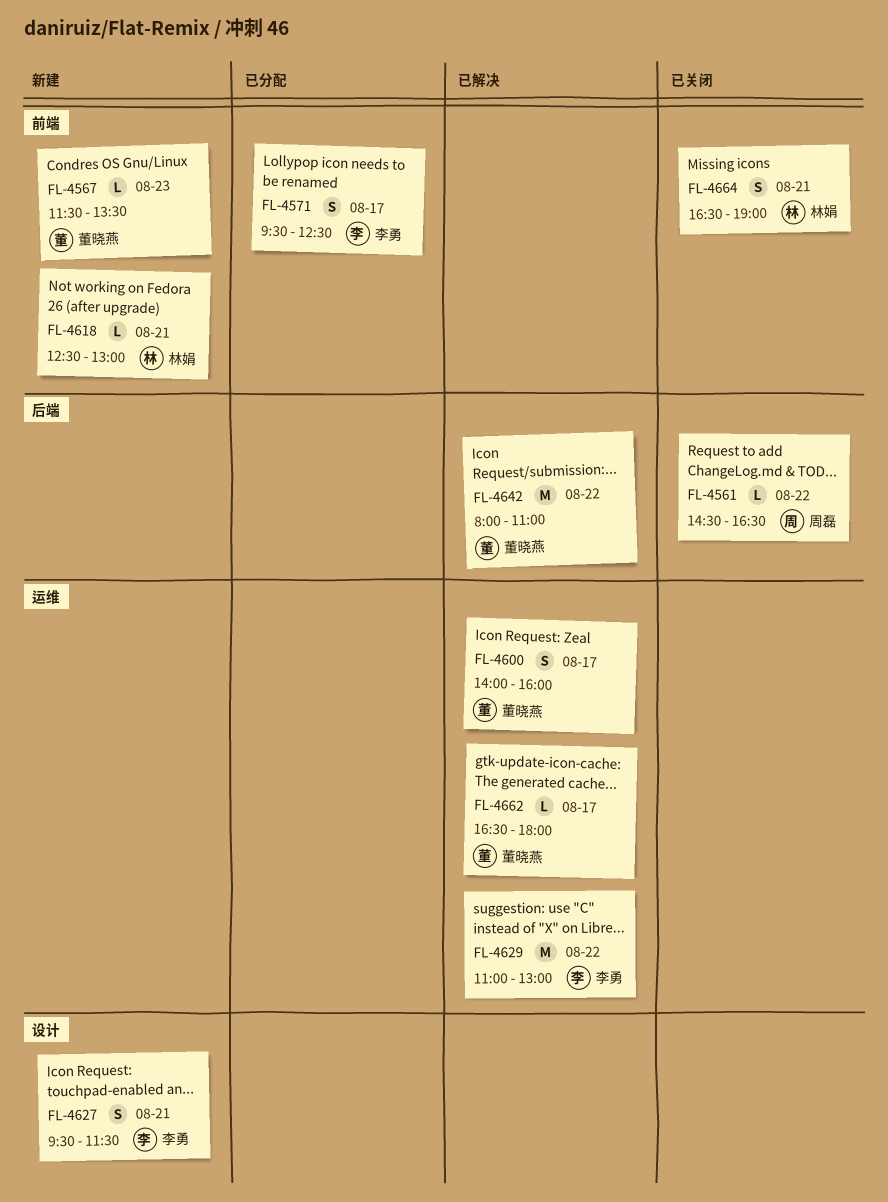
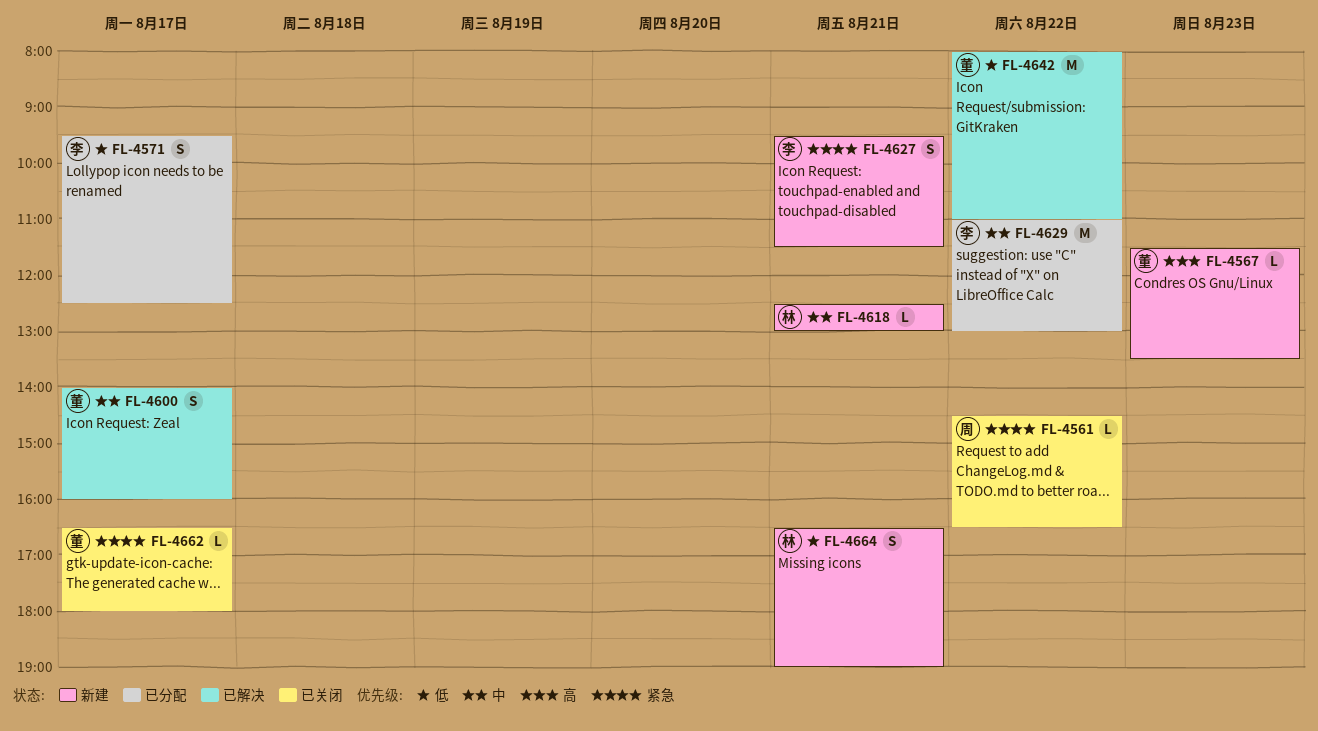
FL-4629, status: 已解决 -> 已分配
FL-4662, status: 已解决 -> 已关闭
FL-4664, status: 已关闭 -> 新建

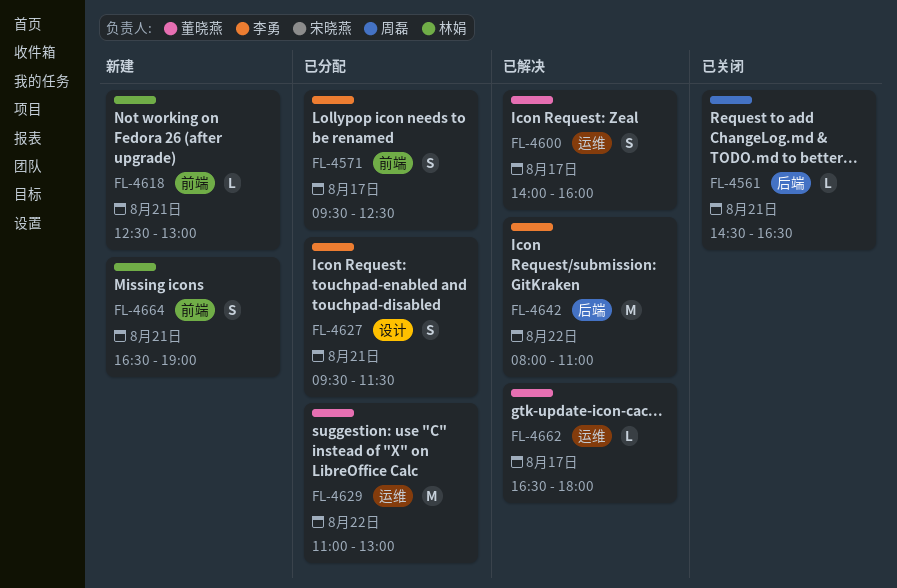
FL-4561, day: Aug 22 -> Aug 21
FL-4567: present -> none
FL-4627, status: 新建 -> 已分配
FL-4629, owner: 李勇 -> 董晓燕
FL-4642, owner: 董晓燕 -> 李勇
FL-4662, status: 已关闭 -> 已解决

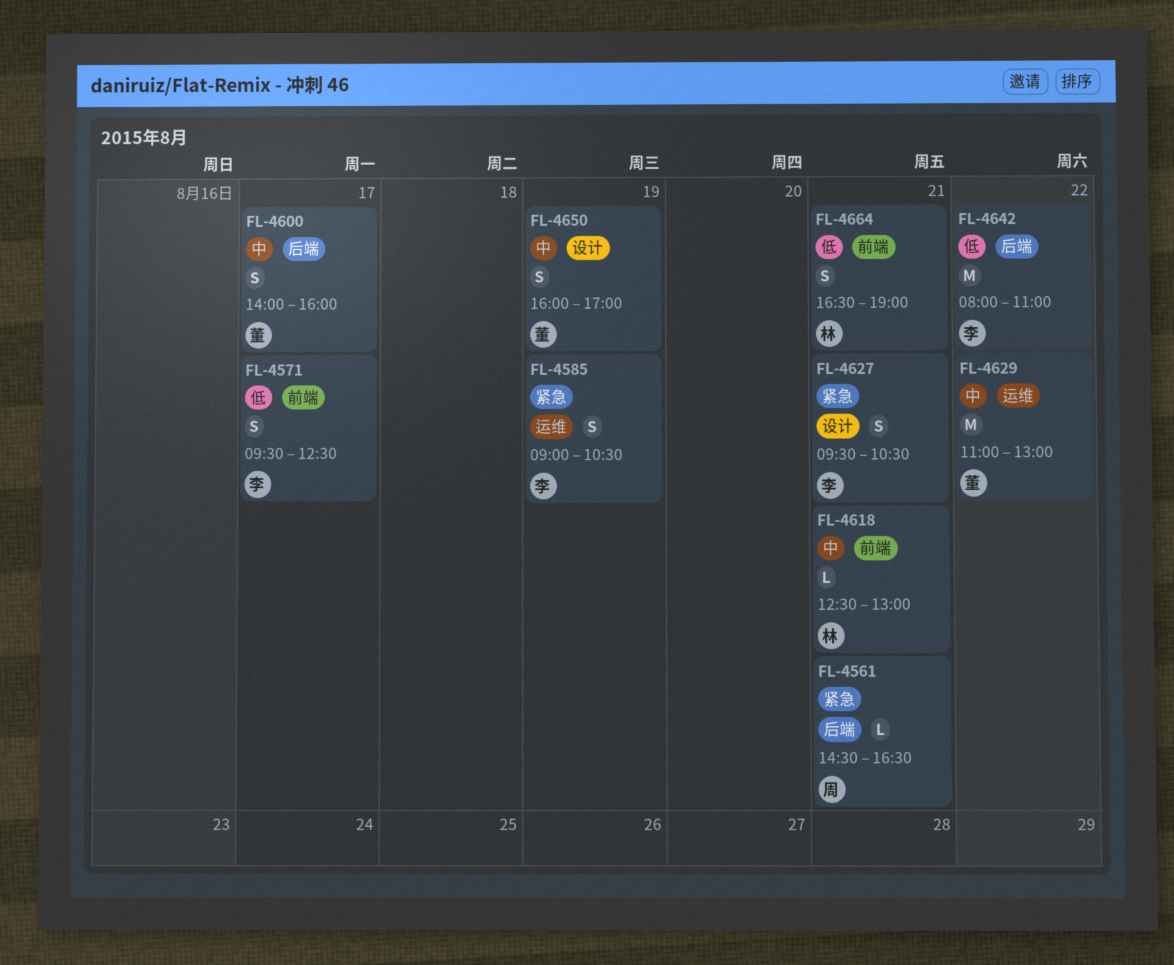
FL-4585: none -> present
FL-4600, label: 运维 -> 后端
FL-4627, ends: 11:30 -> 10:30
FL-4650: none -> present
FL-4662: present -> none

